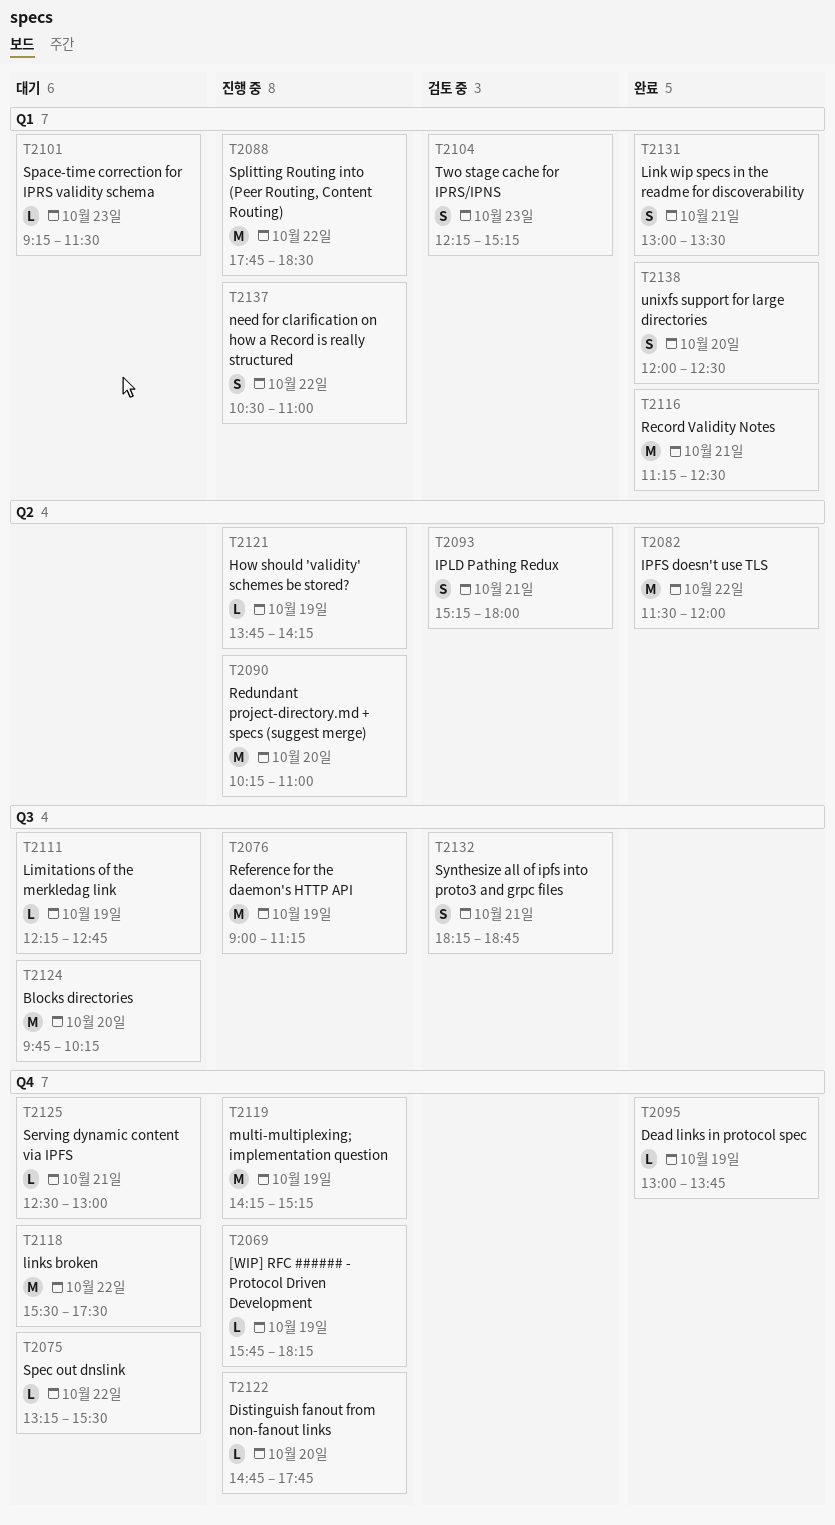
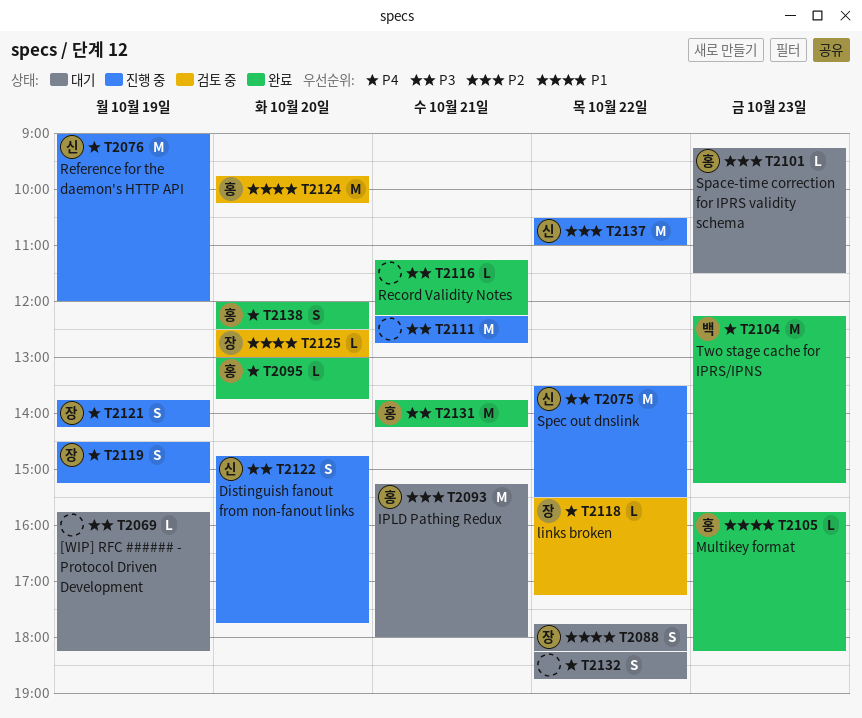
T2069, status: 진행 중 -> 대기
T2075, status: 대기 -> 진행 중
T2075, estimate: L -> M
T2075, begins: 13:15 -> 13:30
T2076, ends: 11:15 -> 12:00
T2082: present -> none
T2088, status: 진행 중 -> 대기
T2088, estimate: M -> S
T2088, ends: 18:30 -> 18:15
T2090: present -> none
T2093, status: 검토 중 -> 대기
T2093, estimate: S -> M
T2095, day: Oct 19 -> Oct 20
T2104, status: 검토 중 -> 완료
T2104, estimate: S -> M
T2105: none -> present
T2111, status: 대기 -> 진행 중
T2111, estimate: L -> M
T2111, day: Oct 19 -> Oct 21
T2116, estimate: M -> L
T2116, ends: 12:30 -> 12:15
T2118, status: 대기 -> 검토 중
T2118, estimate: M -> L
T2118, ends: 17:30 -> 17:15
T2119, estimate: M -> S
T2119, begins: 14:15 -> 14:30
T2121, estimate: L -> S
T2122, estimate: L -> S
T2124, status: 대기 -> 검토 중
T2125, status: 대기 -> 검토 중
T2125, day: Oct 21 -> Oct 20
T2131, estimate: S -> M
T2131, begins: 13:00 -> 13:45
T2131, ends: 13:30 -> 14:15
T2132, status: 검토 중 -> 대기
T2132, day: Oct 21 -> Oct 22
T2137, estimate: S -> M

